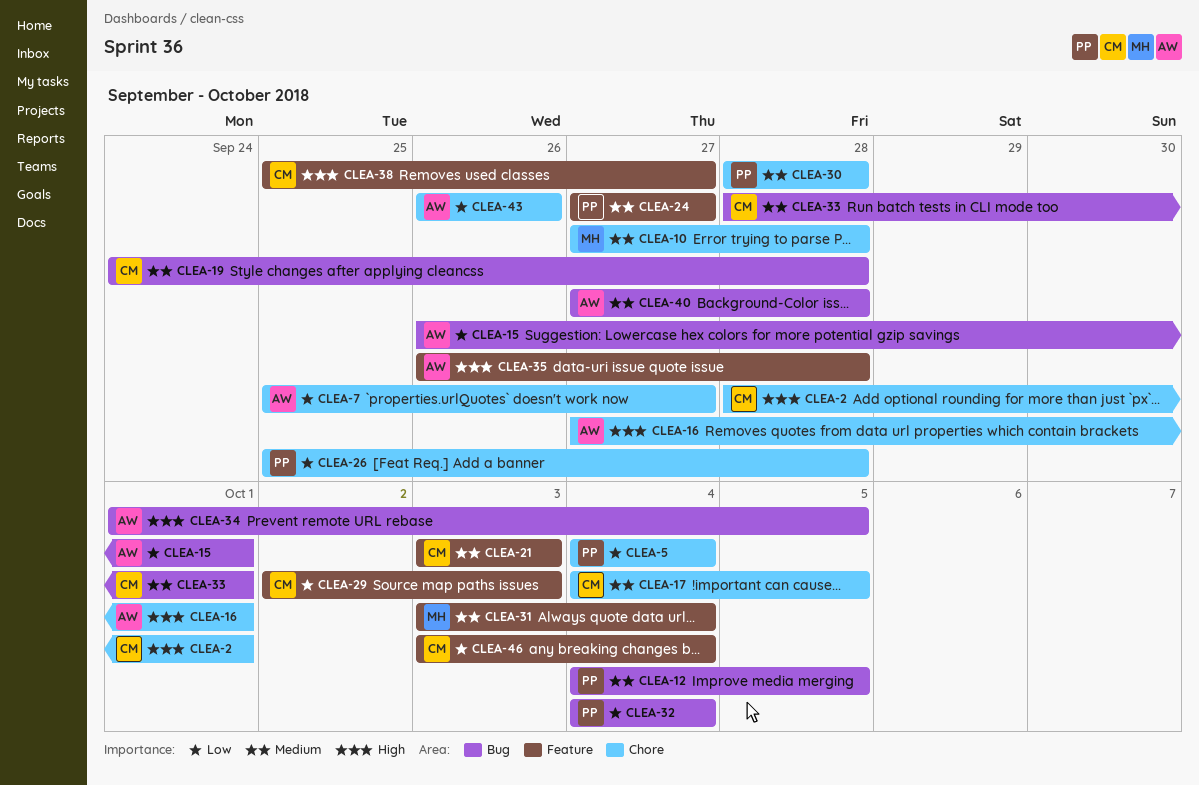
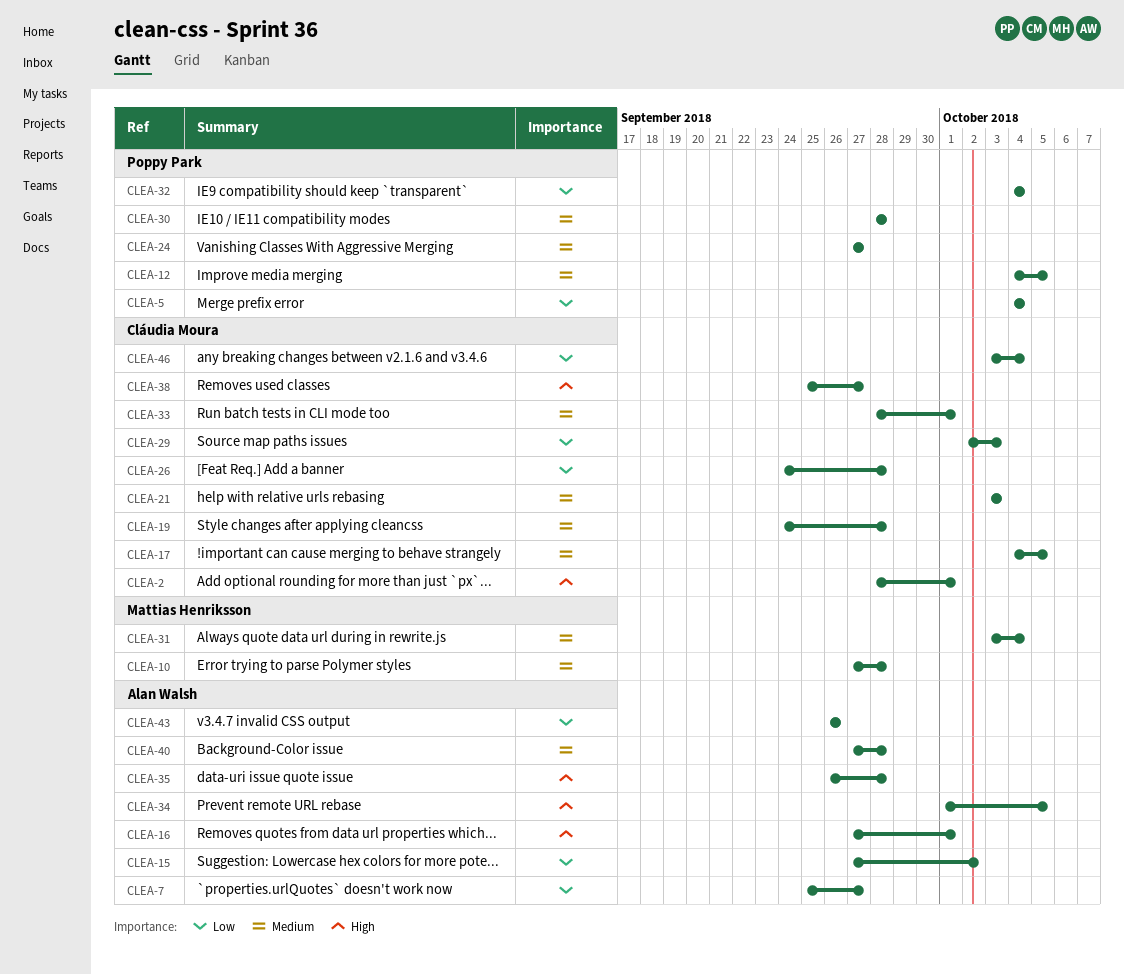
CLEA-15, start: Sep 26 -> Sep 27
CLEA-15, due: Oct 1 -> Oct 2
CLEA-26, owner: Poppy Park -> Cláudia Moura
CLEA-26, start: Sep 25 -> Sep 24

